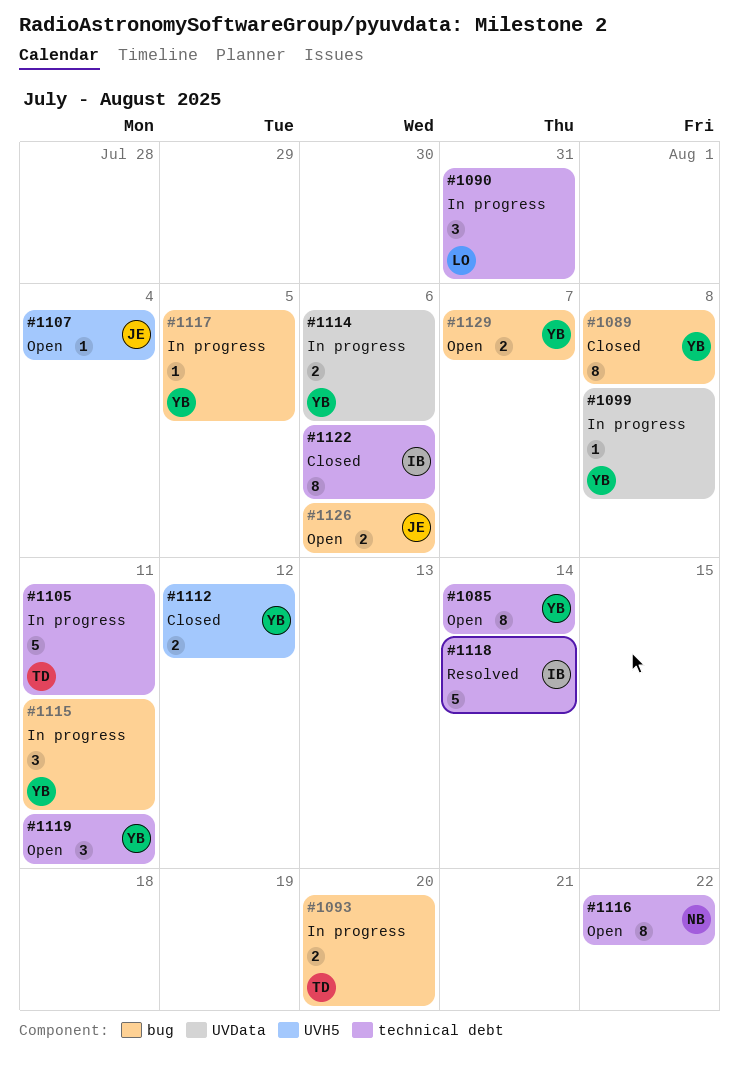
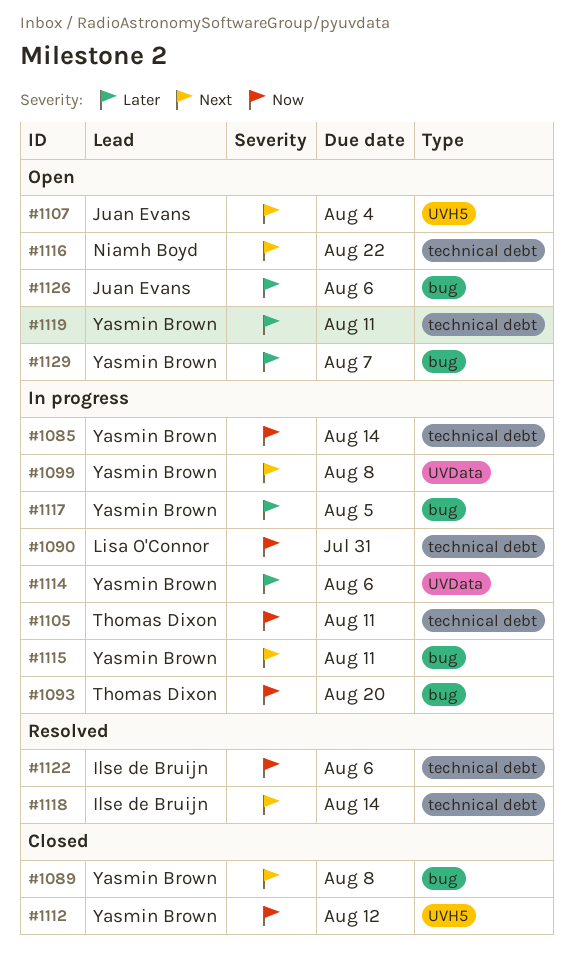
#1085, status: Open -> In progress
#1122, status: Closed -> Resolved

